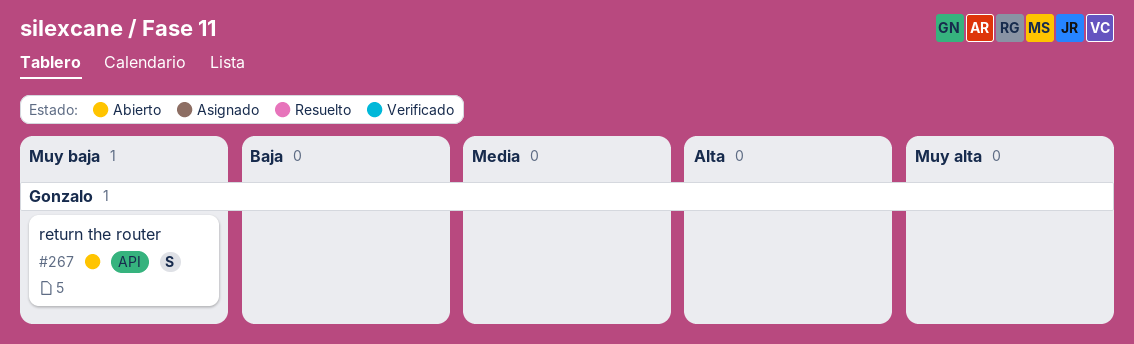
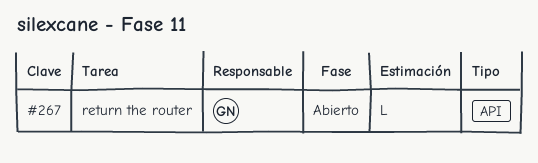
#267, estimate: S -> L

